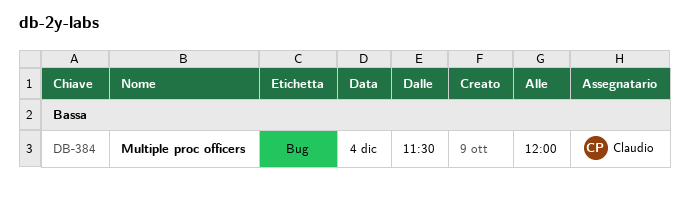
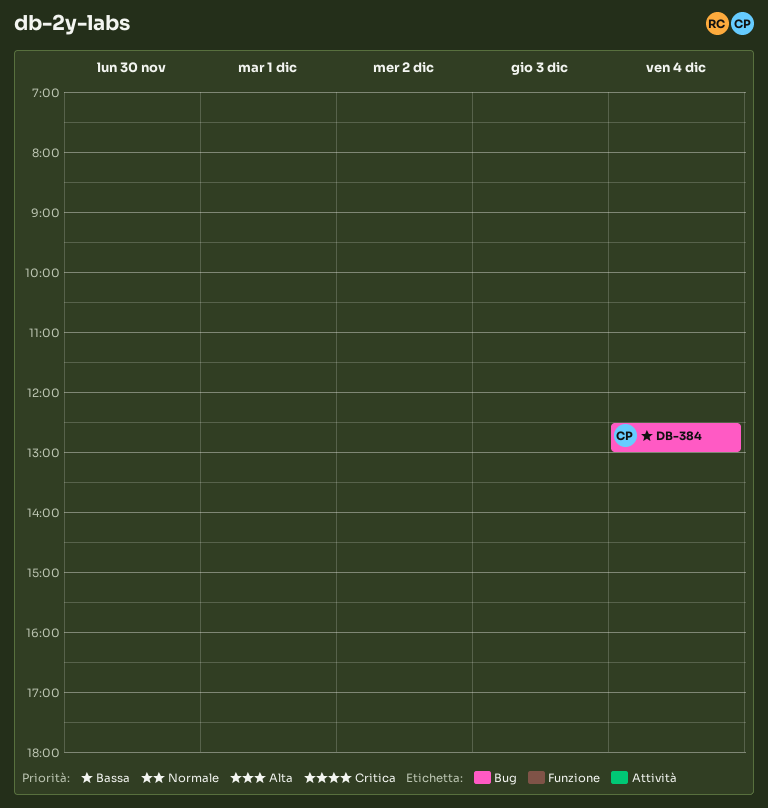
DB-384, begins: 11:30 -> 12:30
DB-384, ends: 12:00 -> 13:00

